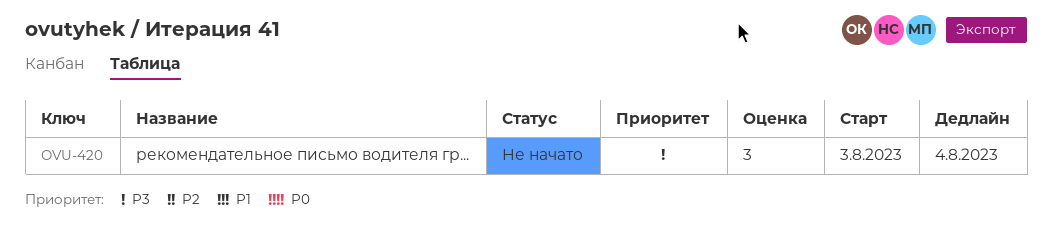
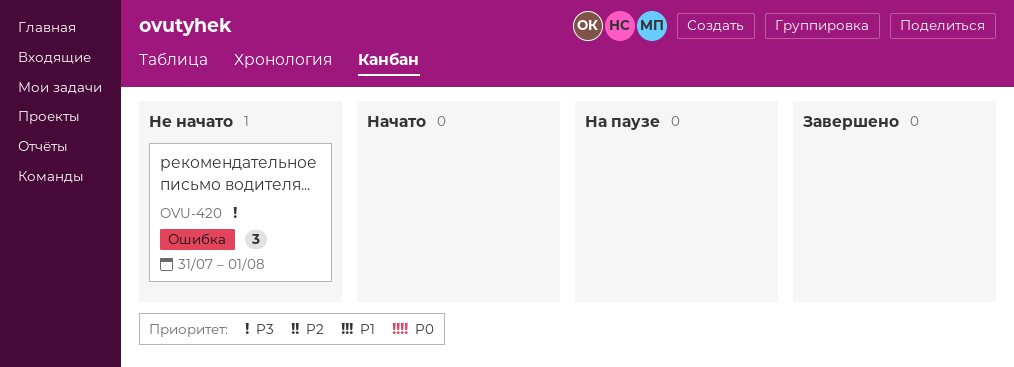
OVU-420, start: Aug 3 -> Jul 31
OVU-420, due: Aug 4 -> Aug 1

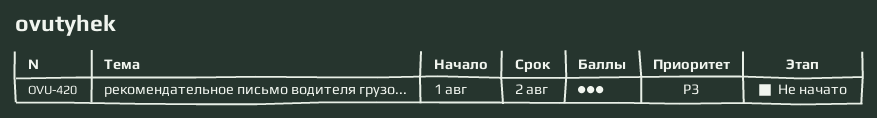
OVU-420, start: Jul 31 -> Aug 1
OVU-420, due: Aug 1 -> Aug 2

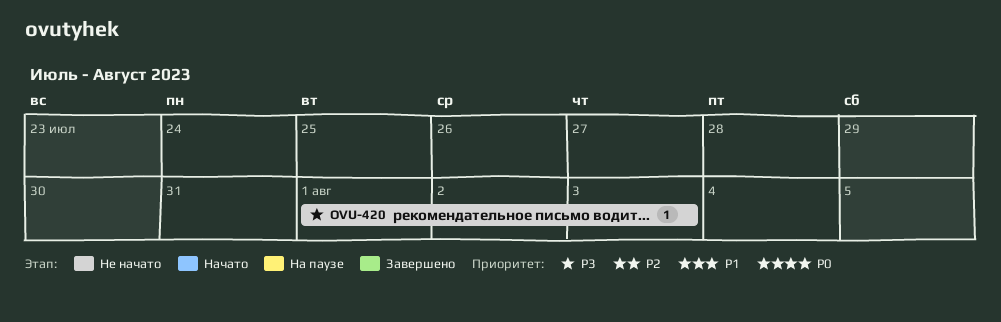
OVU-420, estimate: 3 -> 1
OVU-420, due: Aug 2 -> Aug 3

